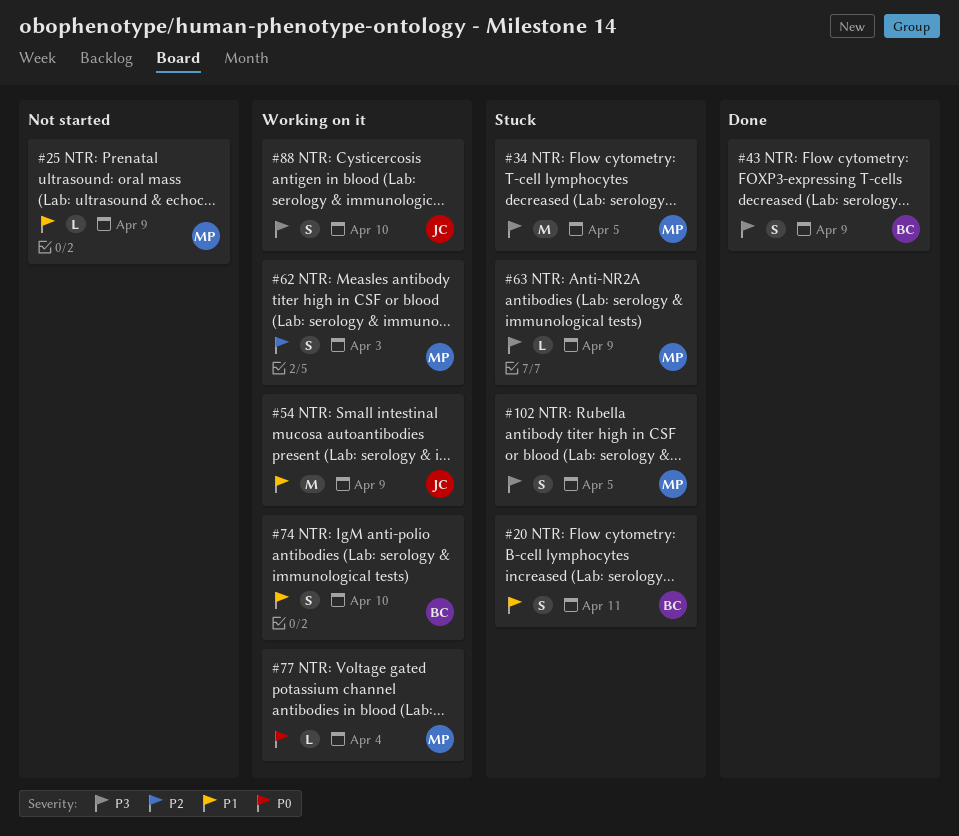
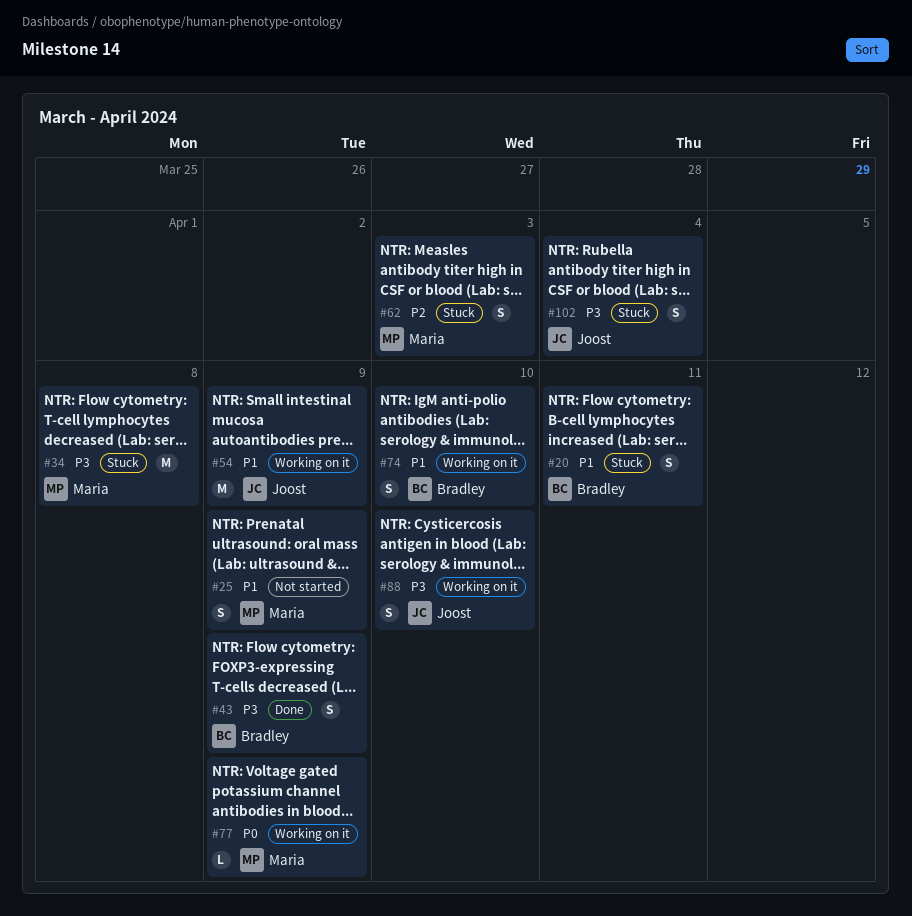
#25, estimate: L -> S
#34, due: Apr 5 -> Apr 8
#62, status: Working on it -> Stuck
#63: present -> none
#77, due: Apr 4 -> Apr 9
#102, owner: Maria -> Joost
#102, due: Apr 5 -> Apr 4

